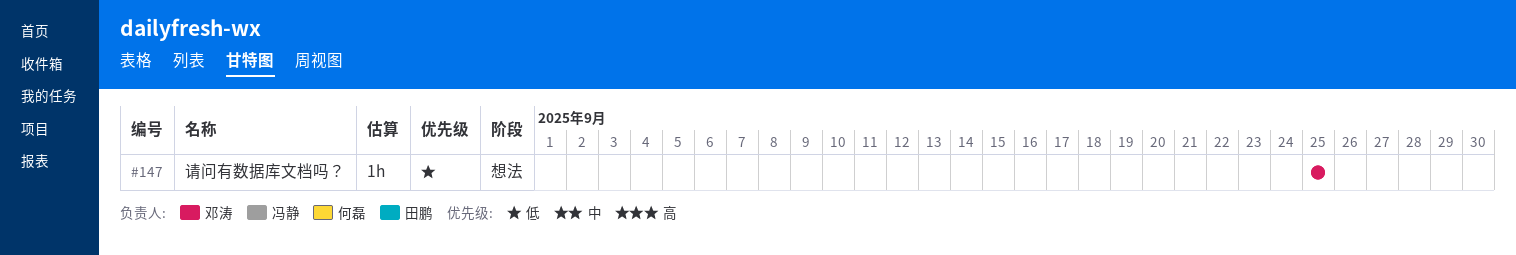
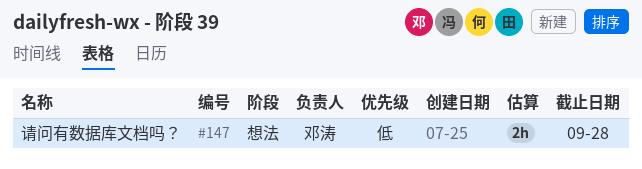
#147, estimate: 1h -> 2h
#147, due: Sep 25 -> Sep 28

